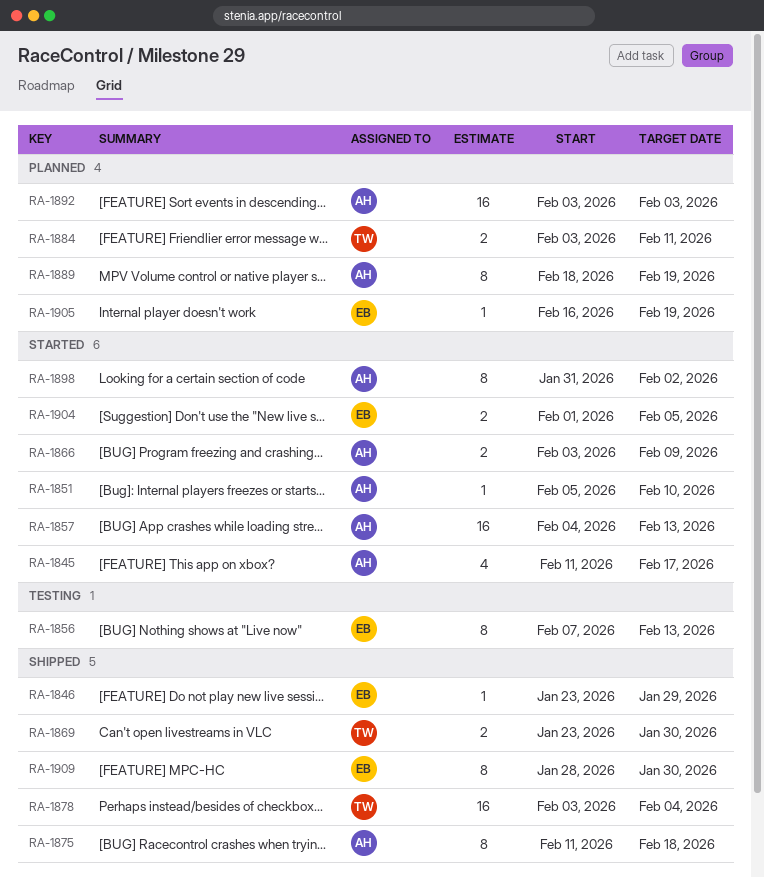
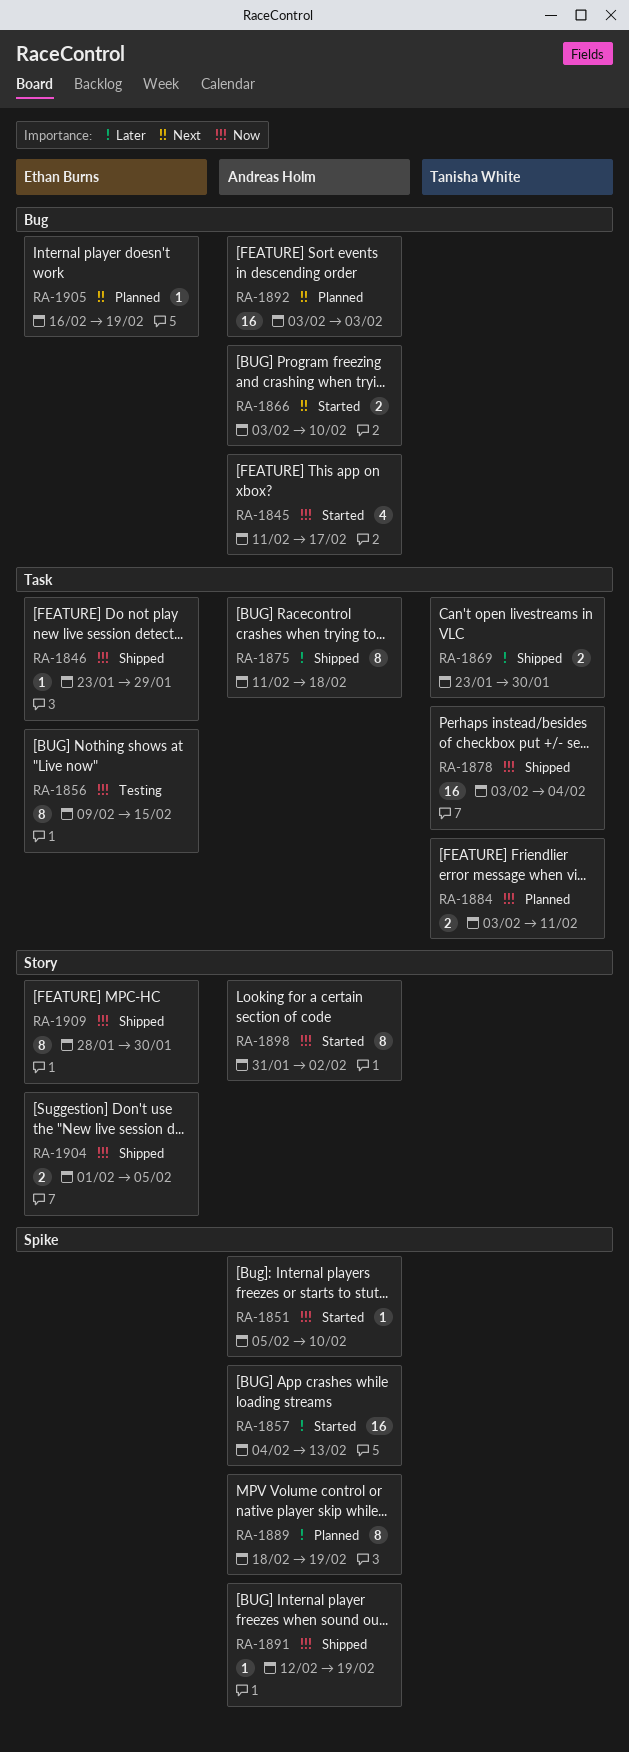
RA-1856, start: Feb 7 -> Feb 9
RA-1856, due: Feb 13 -> Feb 15
RA-1866, due: Feb 9 -> Feb 10
RA-1891: none -> present
RA-1904, status: Started -> Shipped

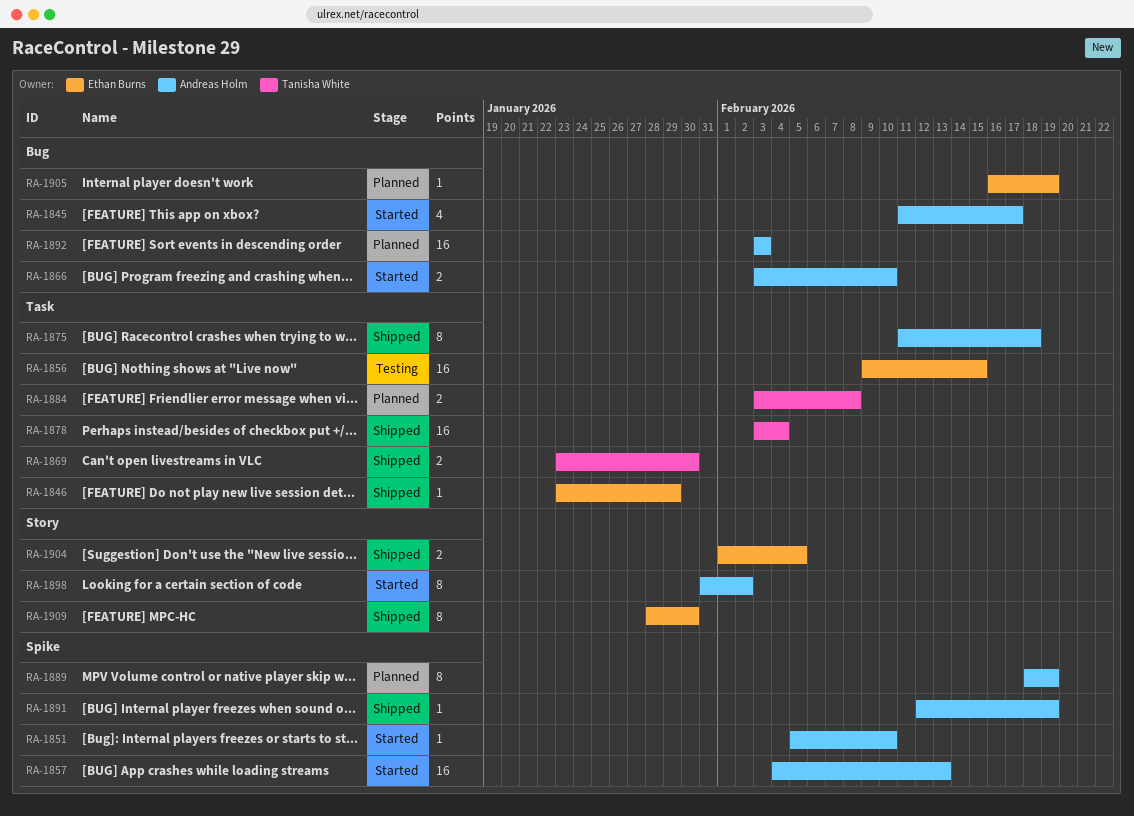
RA-1856, estimate: 8 -> 16
RA-1884, due: Feb 11 -> Feb 8

